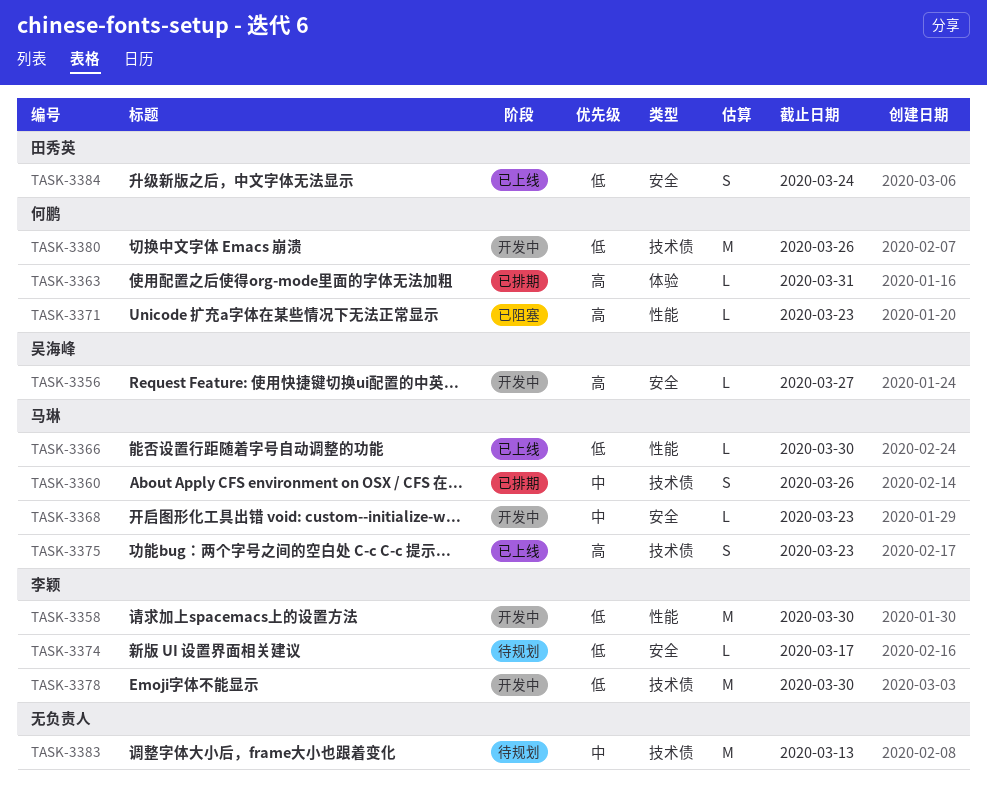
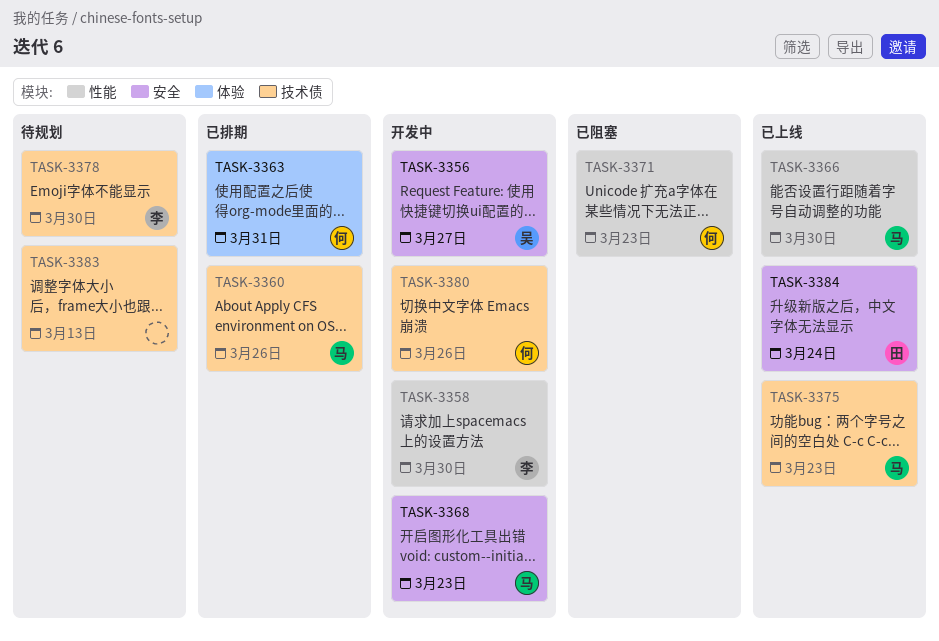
TASK-3374: present -> none
TASK-3378, status: 开发中 -> 待规划

